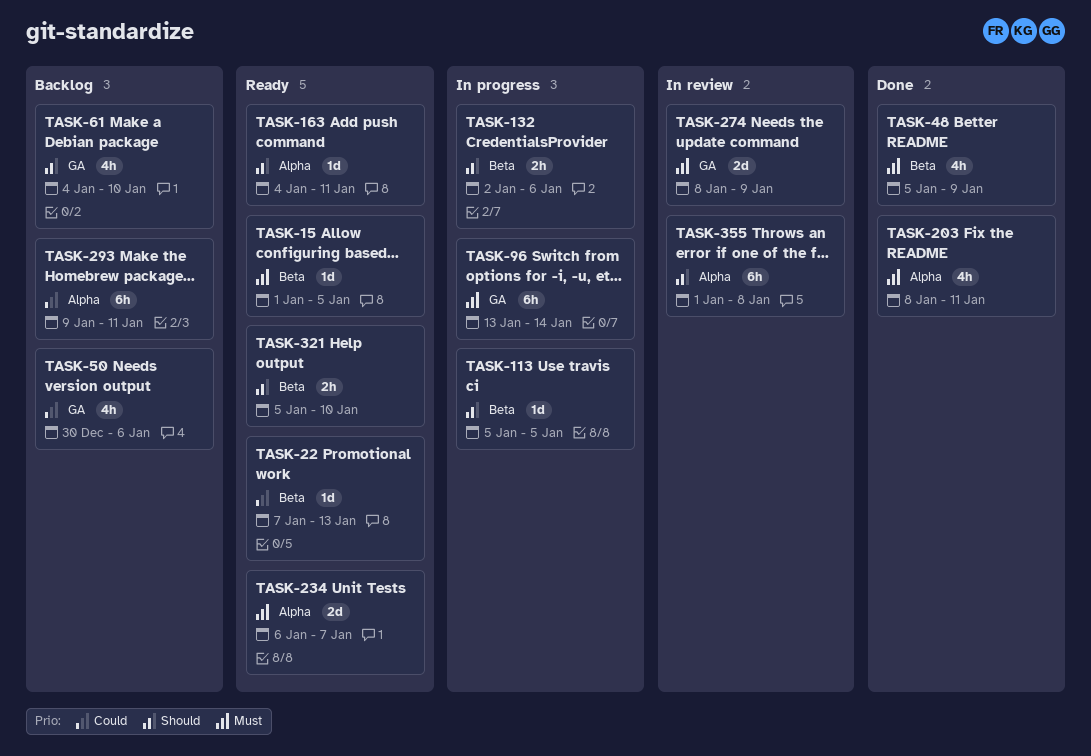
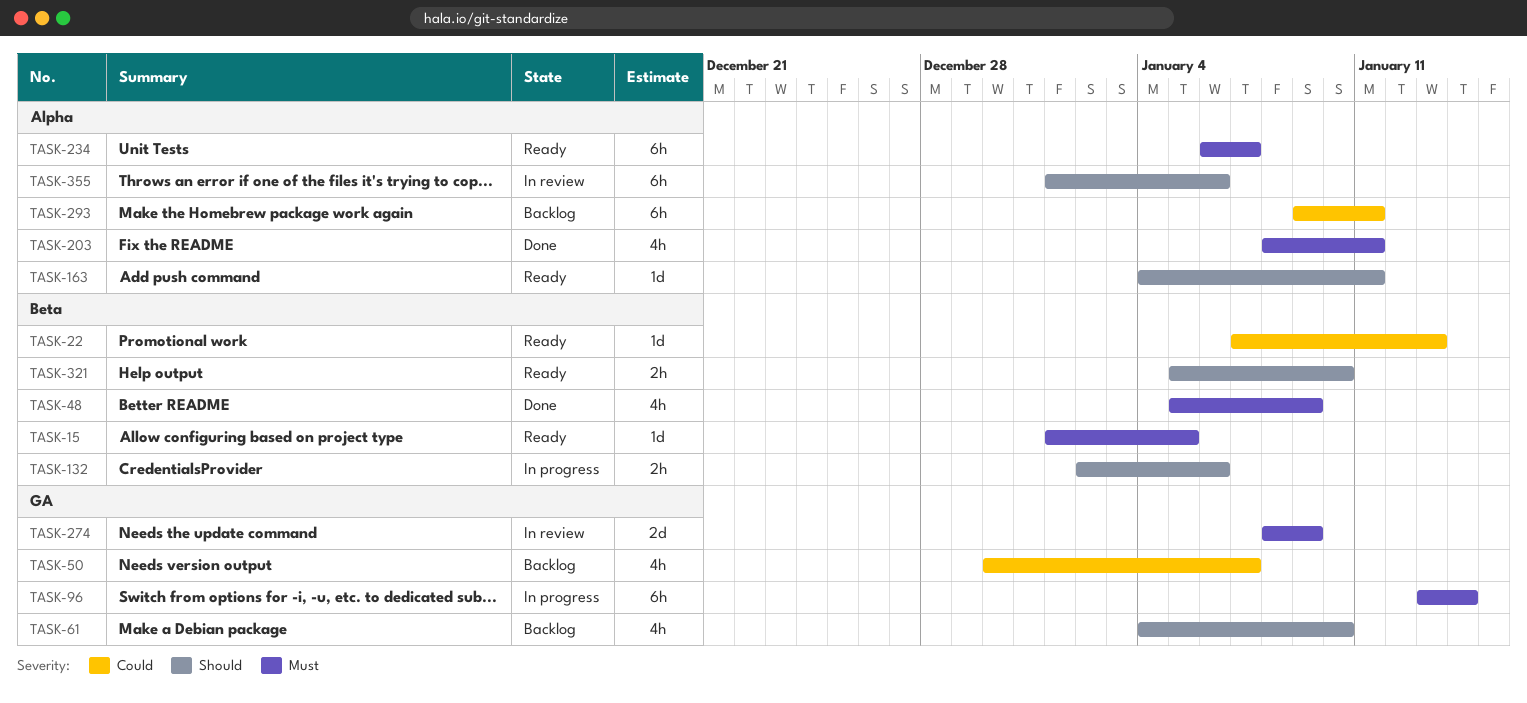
TASK-50, due: Jan 6 -> Jan 7
TASK-113: present -> none
TASK-234, estimate: 2d -> 6h
TASK-355, due: Jan 8 -> Jan 6

